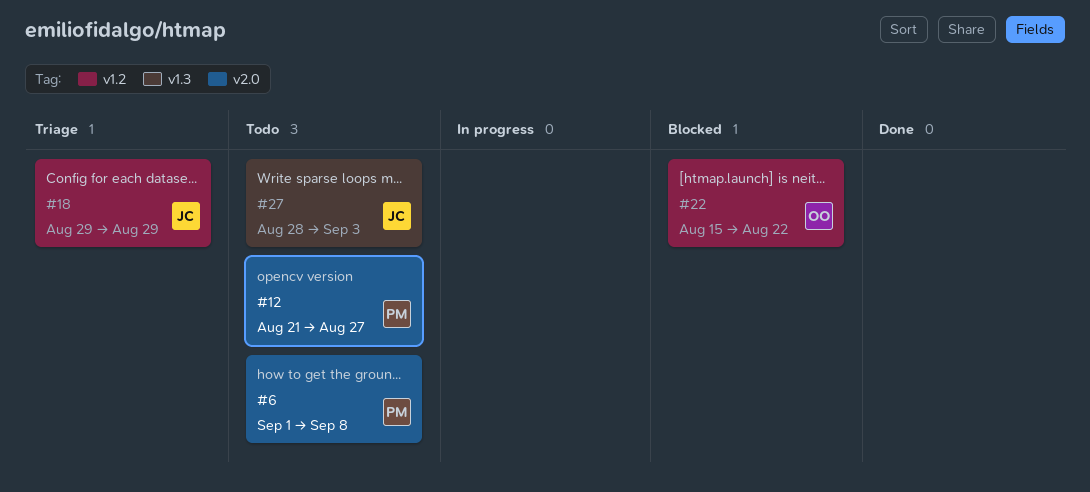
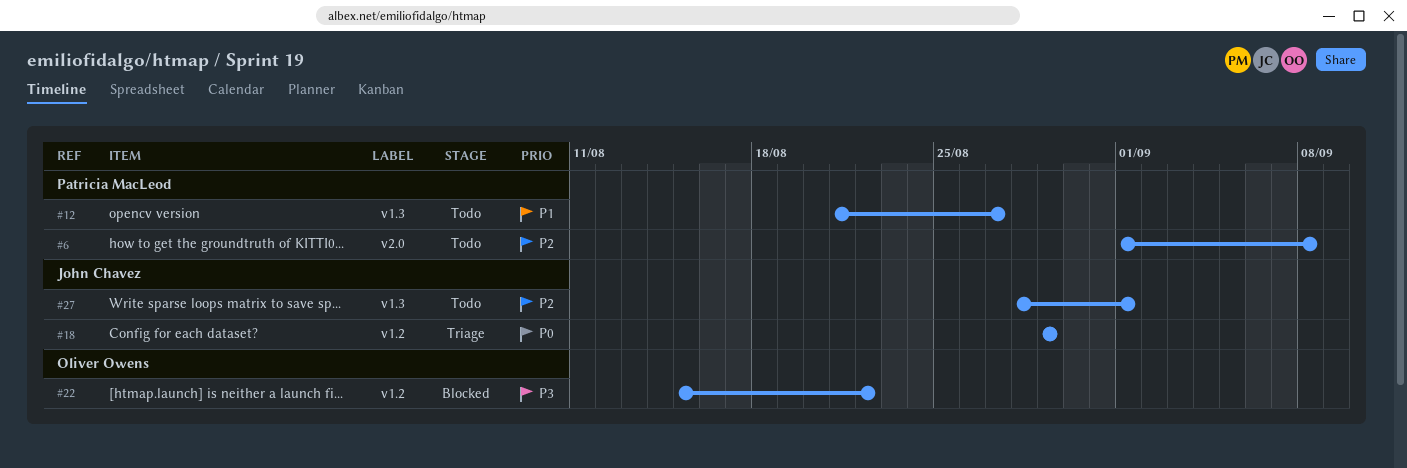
#12, label: v2.0 -> v1.3
#27, due: Sep 3 -> Sep 1

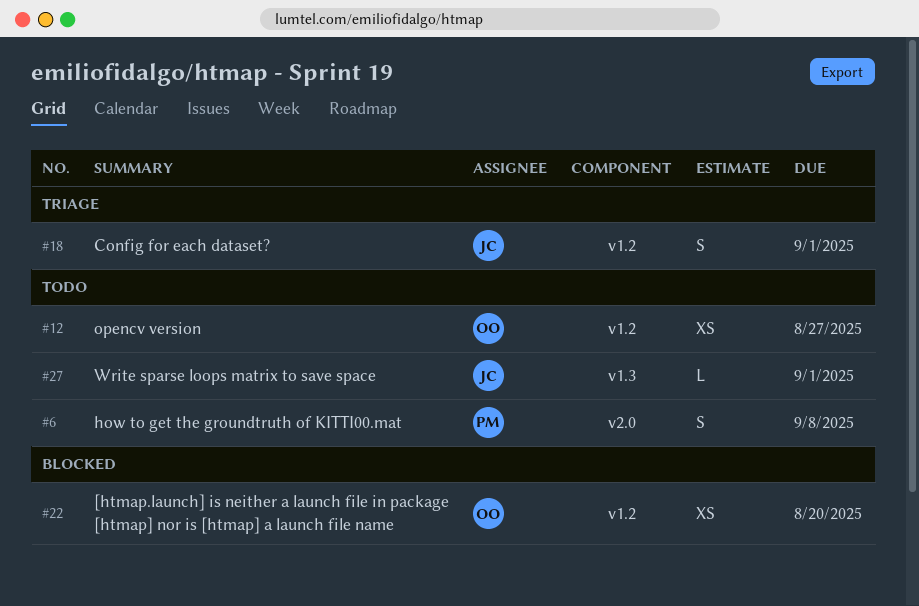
#12, owner: Patricia MacLeod -> Oliver Owens
#12, label: v1.3 -> v1.2
#18, due: Aug 29 -> Sep 1
#22, due: Aug 22 -> Aug 20

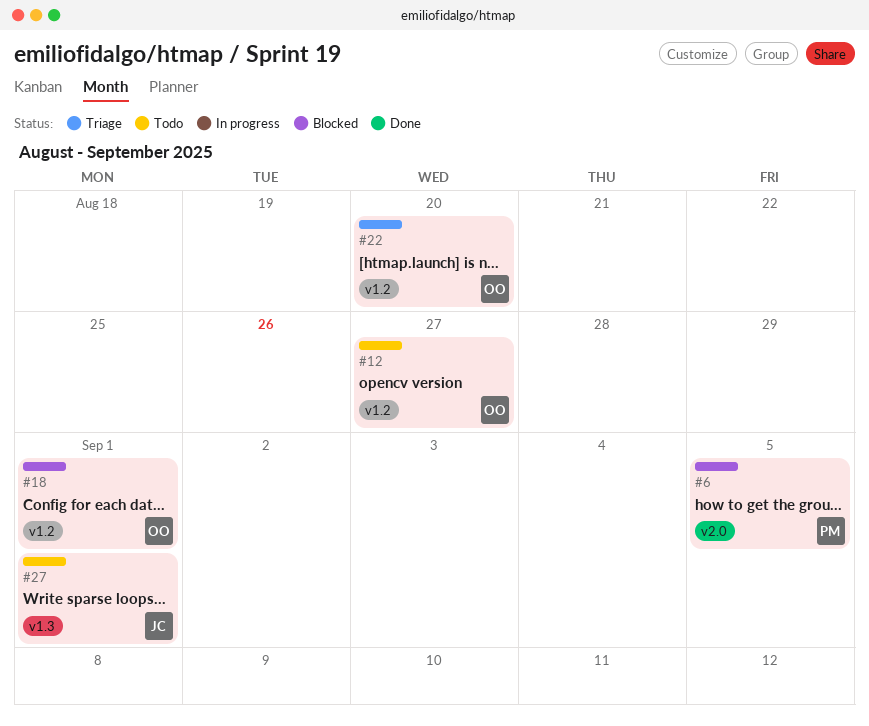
#6, status: Todo -> Blocked
#6, due: Sep 8 -> Sep 5
#18, status: Triage -> Blocked
#18, owner: JC -> OO
#22, status: Blocked -> Triage

